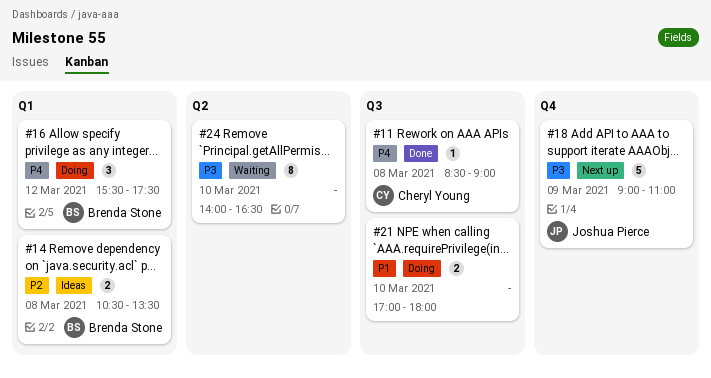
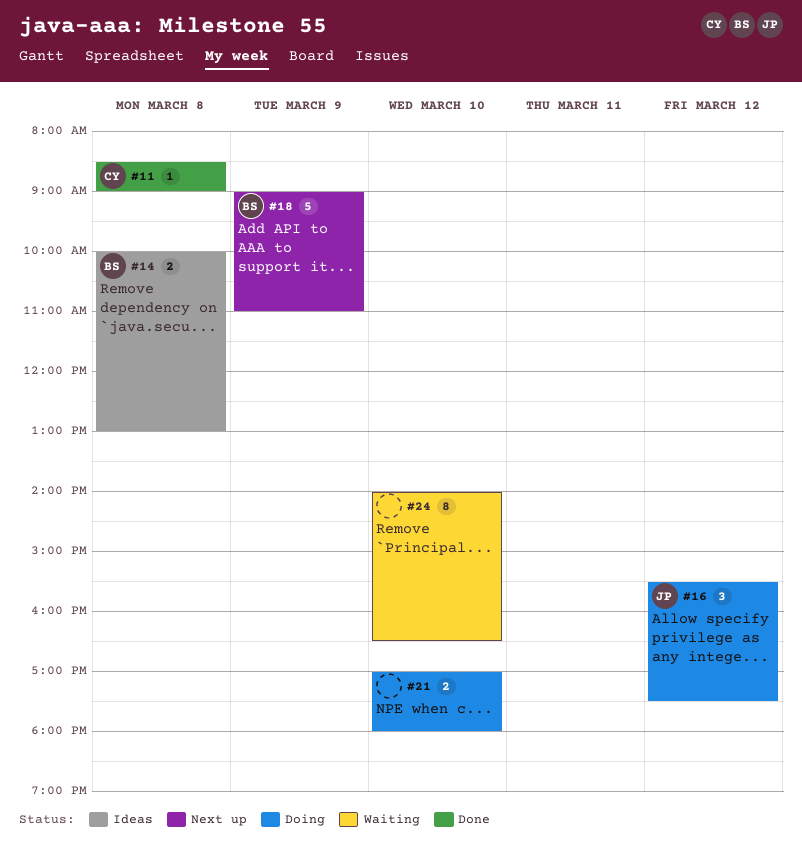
#14, begins: 10:30 -> 10:00
#14, ends: 13:30 -> 13:00
#16, owner: Brenda Stone -> Joshua Pierce
#18, owner: Joshua Pierce -> Brenda Stone

